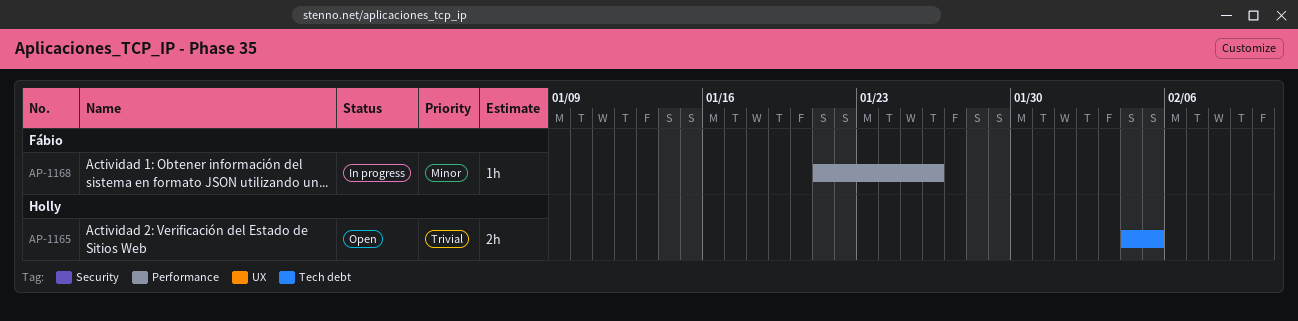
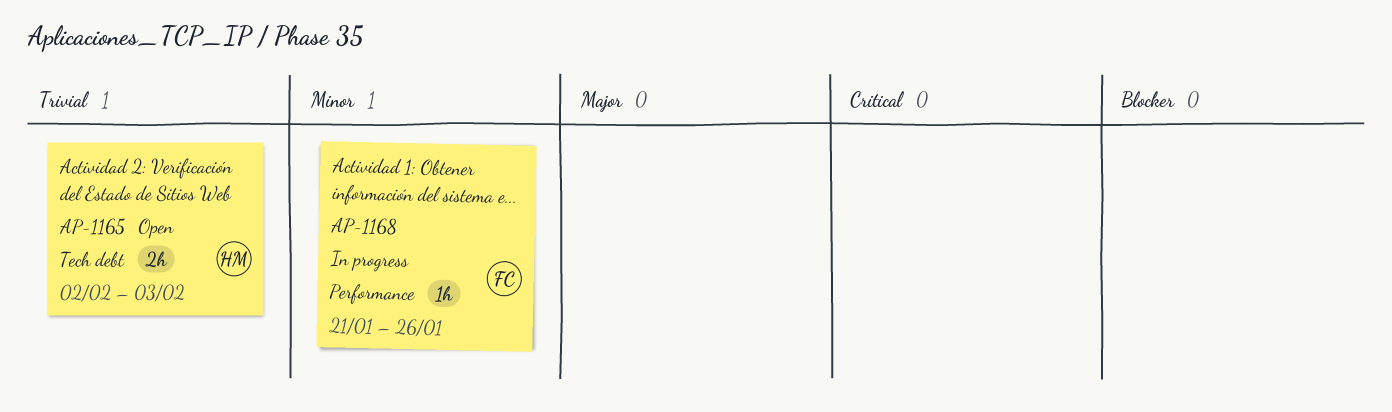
AP-1165, start: Feb 4 -> Feb 2
AP-1165, due: Feb 5 -> Feb 3

